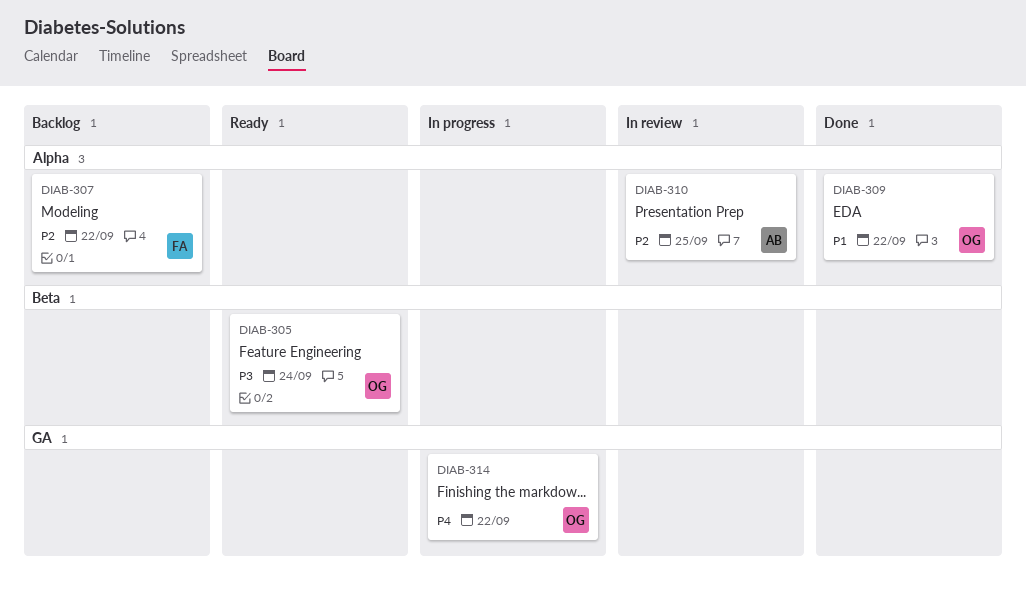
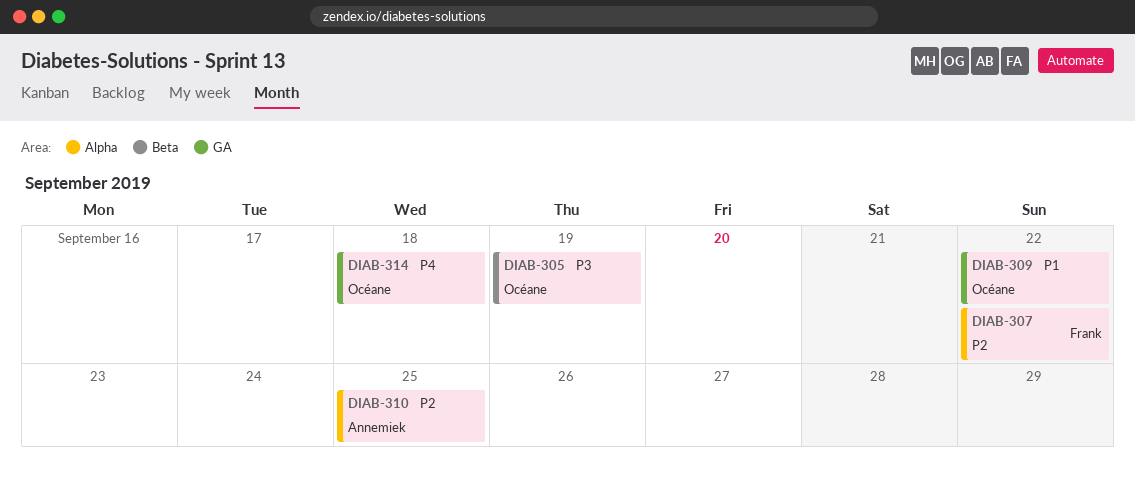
DIAB-305, due: Sep 24 -> Sep 19
DIAB-309, label: Alpha -> GA
DIAB-314, due: Sep 22 -> Sep 18

